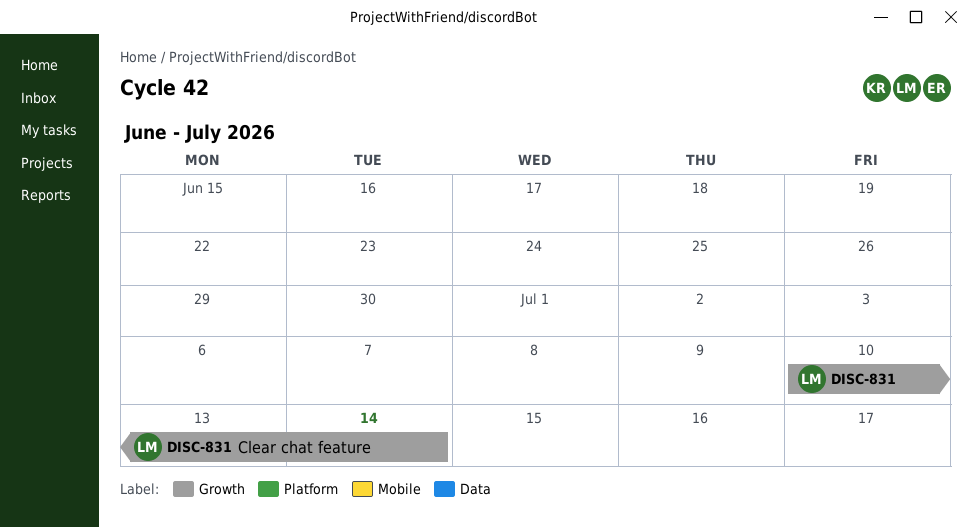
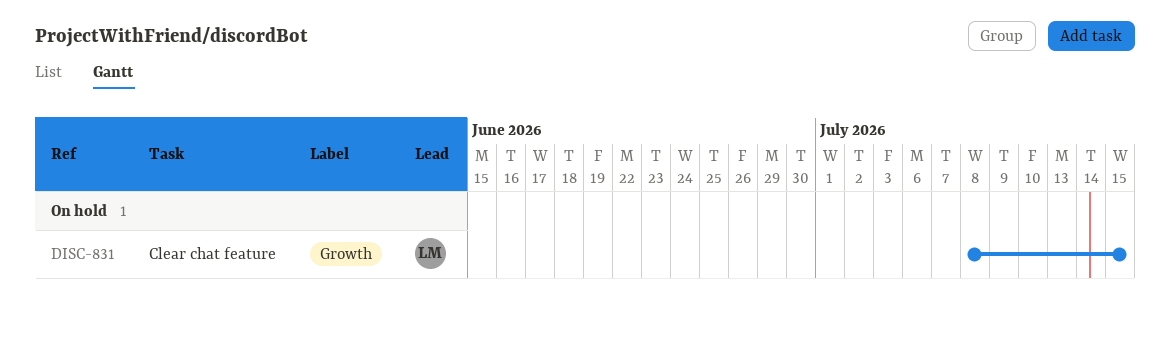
DISC-831, start: Jul 10 -> Jul 8
DISC-831, due: Jul 14 -> Jul 15

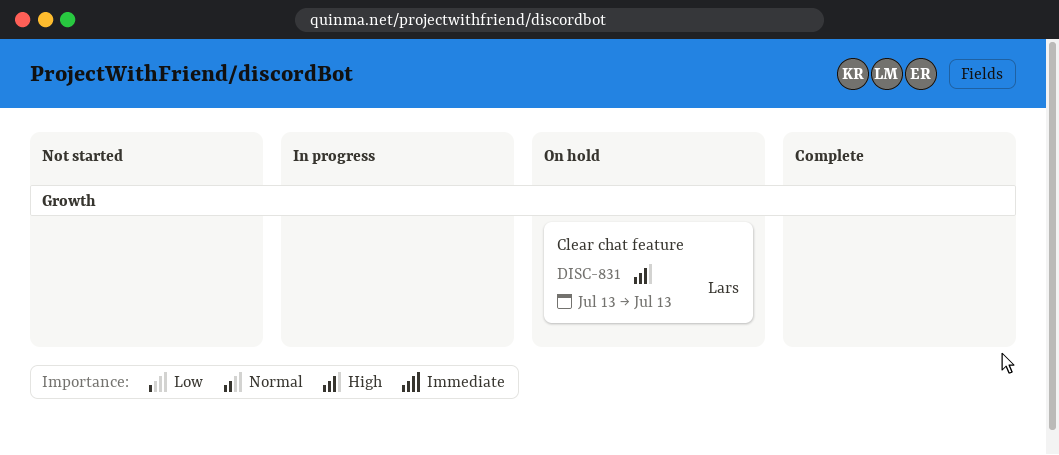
DISC-831, start: Jul 8 -> Jul 13
DISC-831, due: Jul 15 -> Jul 13

